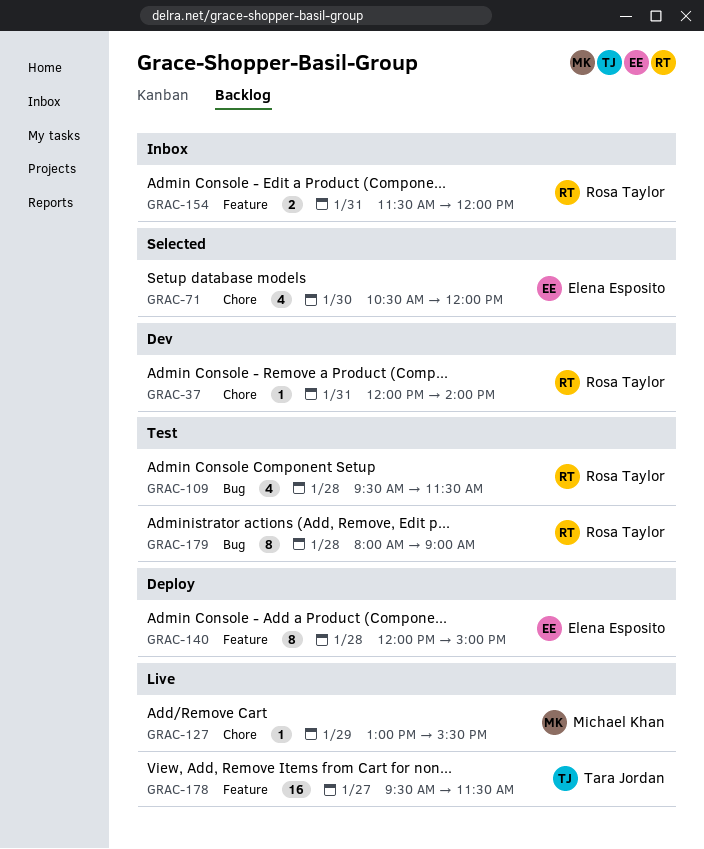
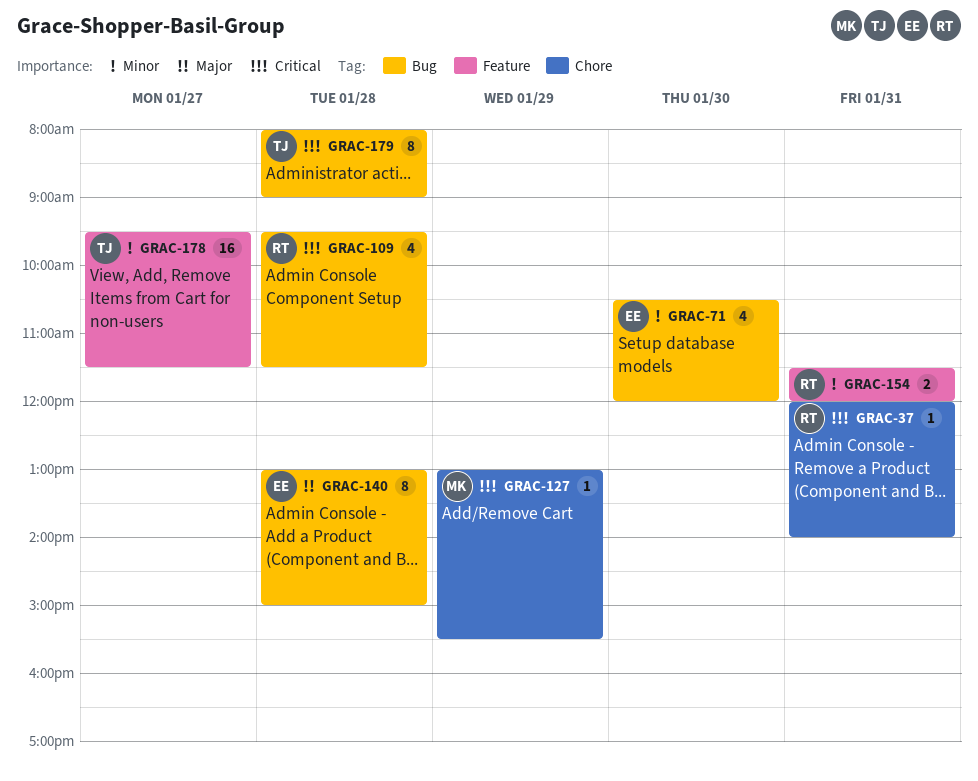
GRAC-71, label: Chore -> Bug
GRAC-140, label: Feature -> Bug
GRAC-140, begins: 12:00 -> 13:00
GRAC-179, owner: Rosa Taylor -> Tara Jordan

